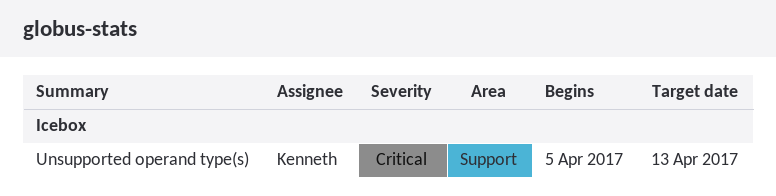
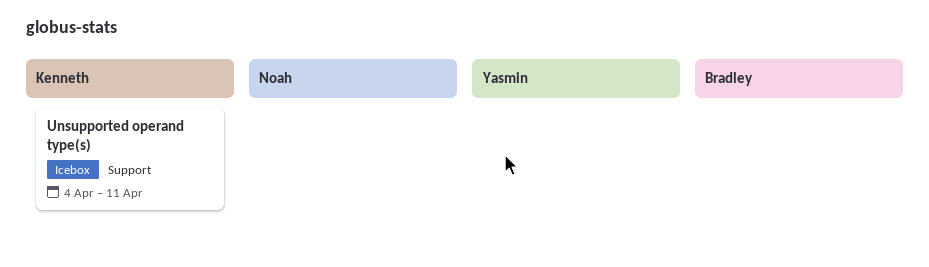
Unsupported operand type(s), start: Apr 5 -> Apr 4
Unsupported operand type(s), due: Apr 13 -> Apr 11

